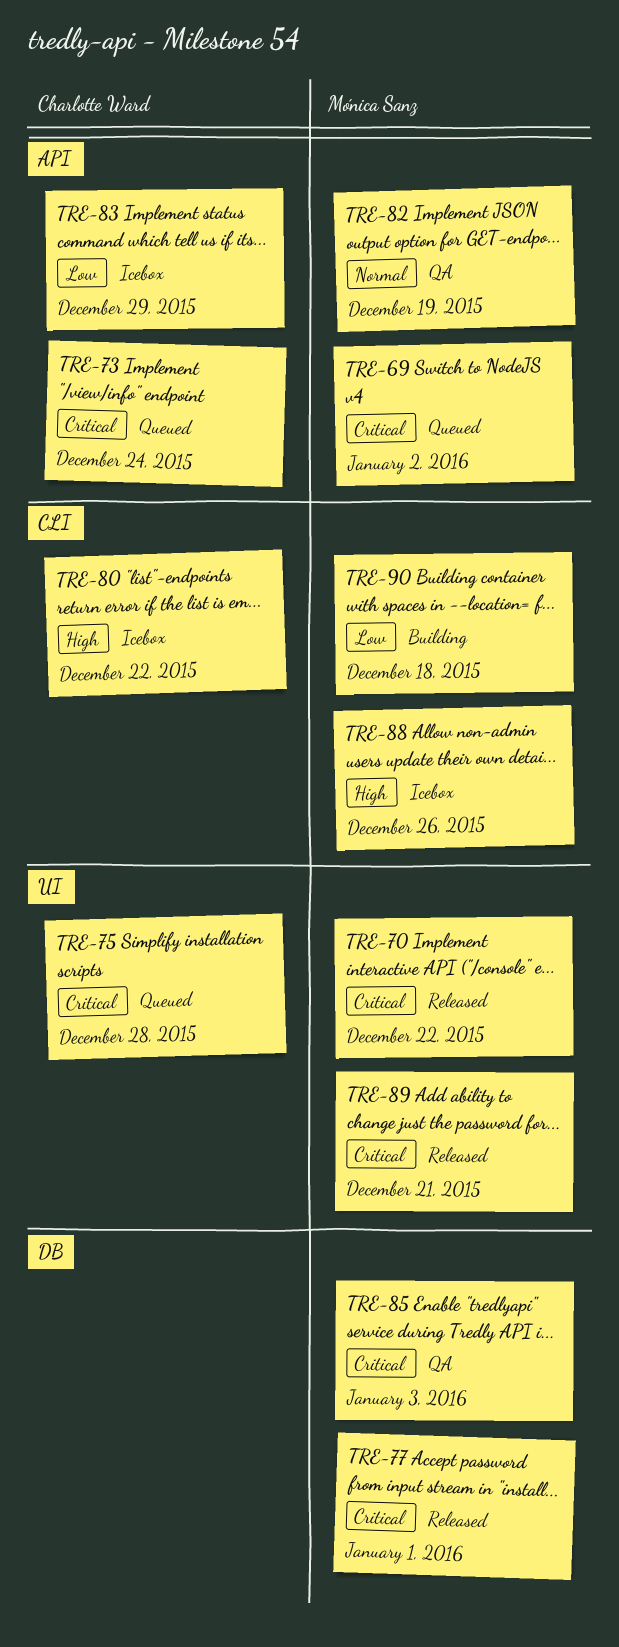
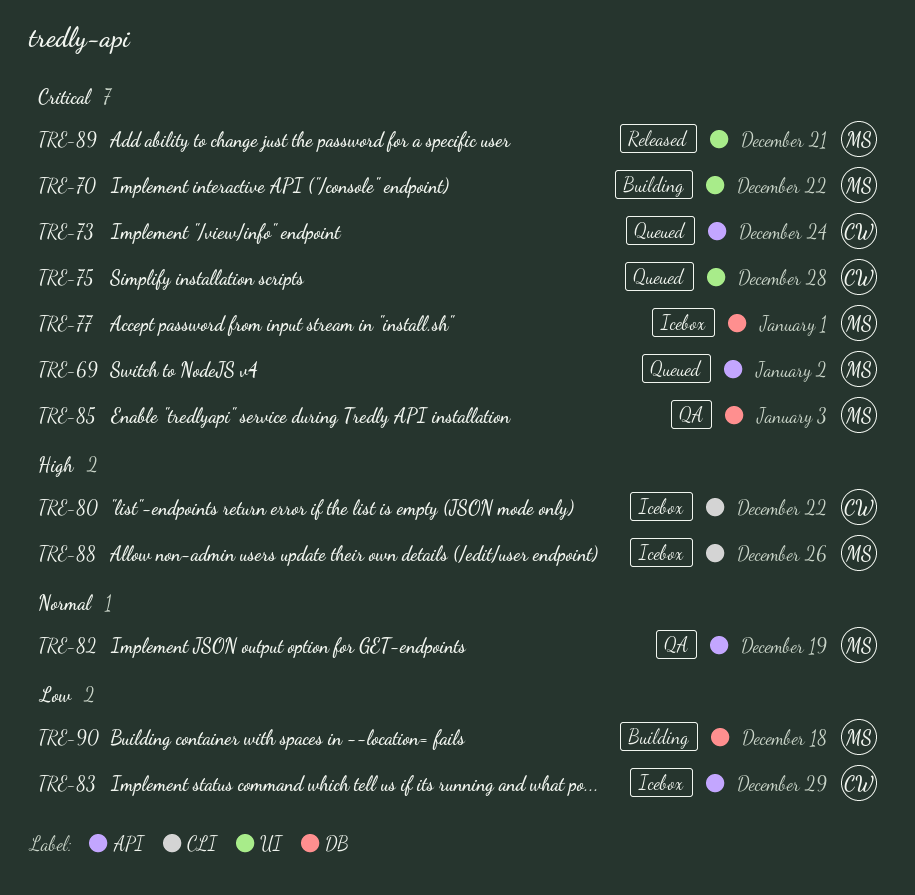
TRE-70, status: Released -> Building
TRE-77, status: Released -> Icebox
TRE-90, label: CLI -> DB

